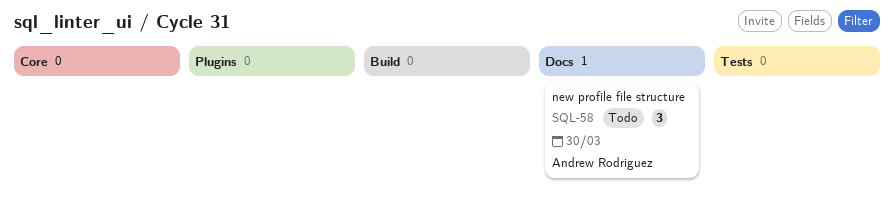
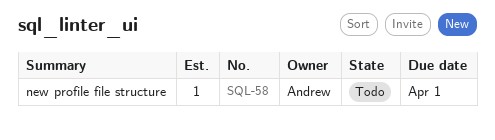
SQL-58, estimate: 3 -> 1
SQL-58, due: Mar 30 -> Apr 1

